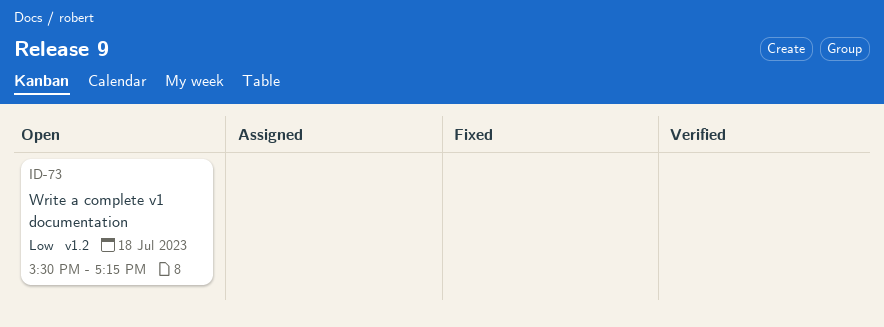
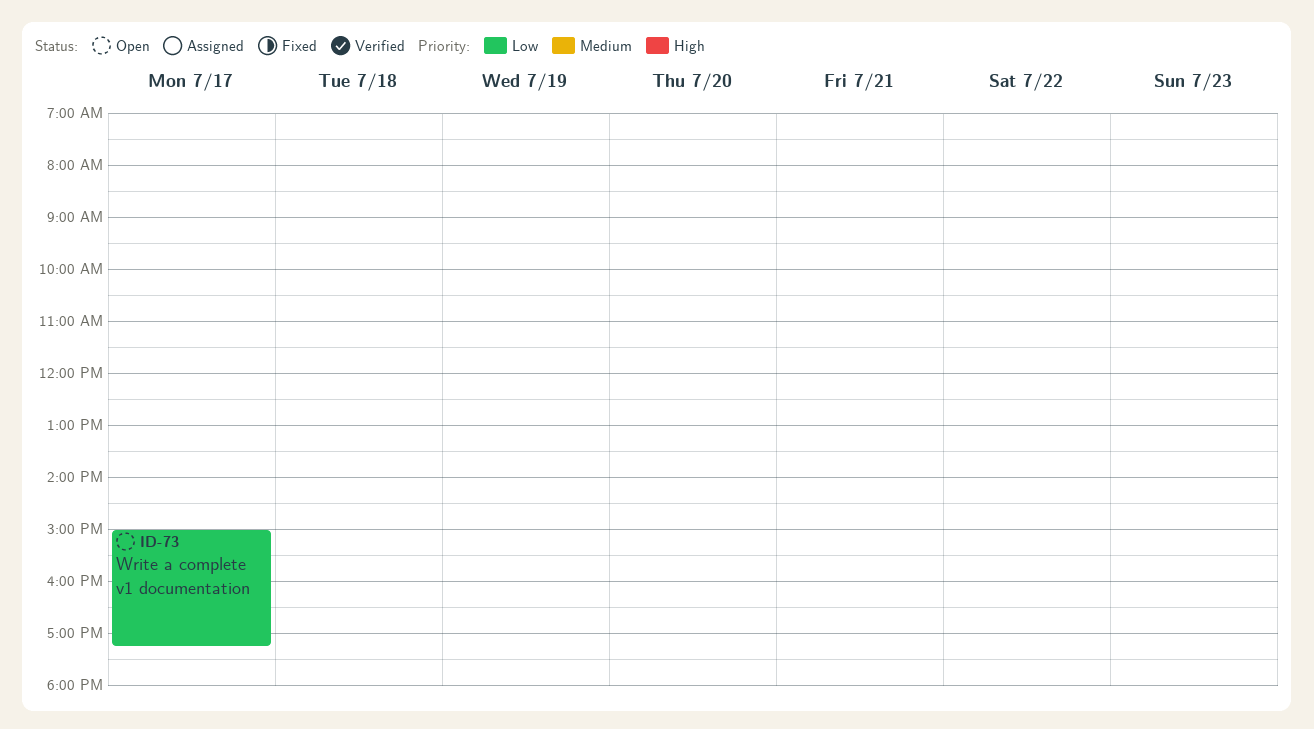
ID-73, day: Jul 18 -> Jul 17
ID-73, begins: 15:30 -> 15:00

